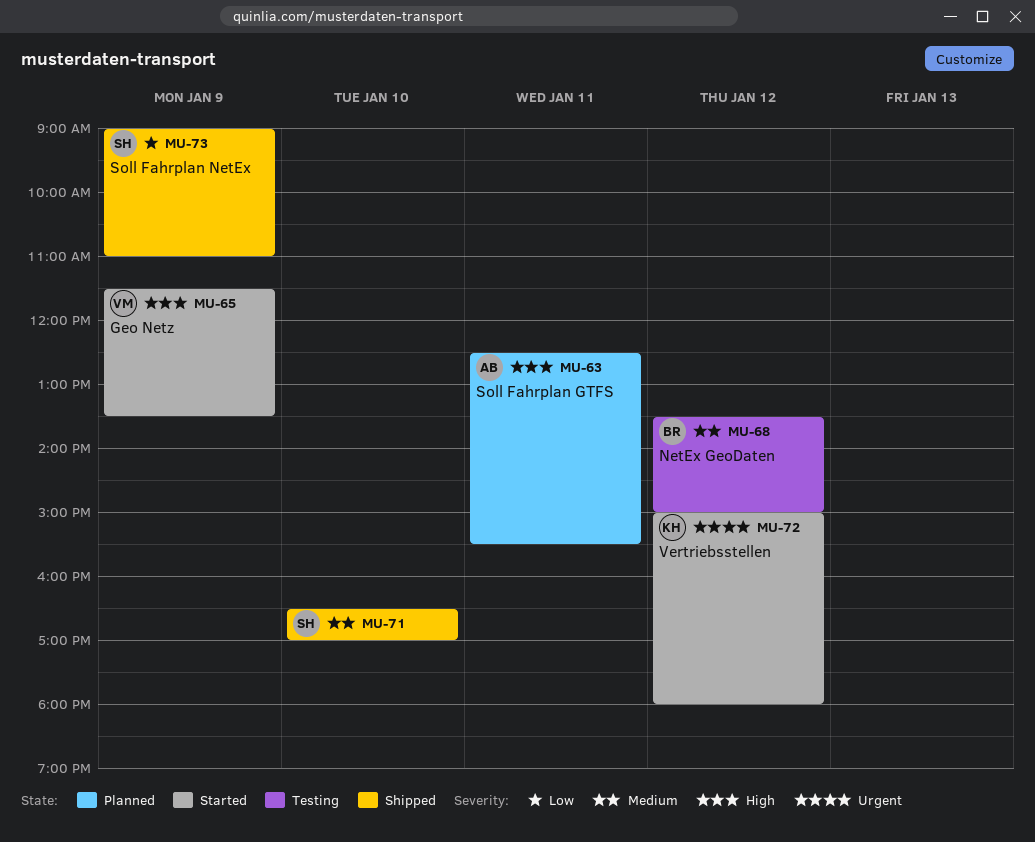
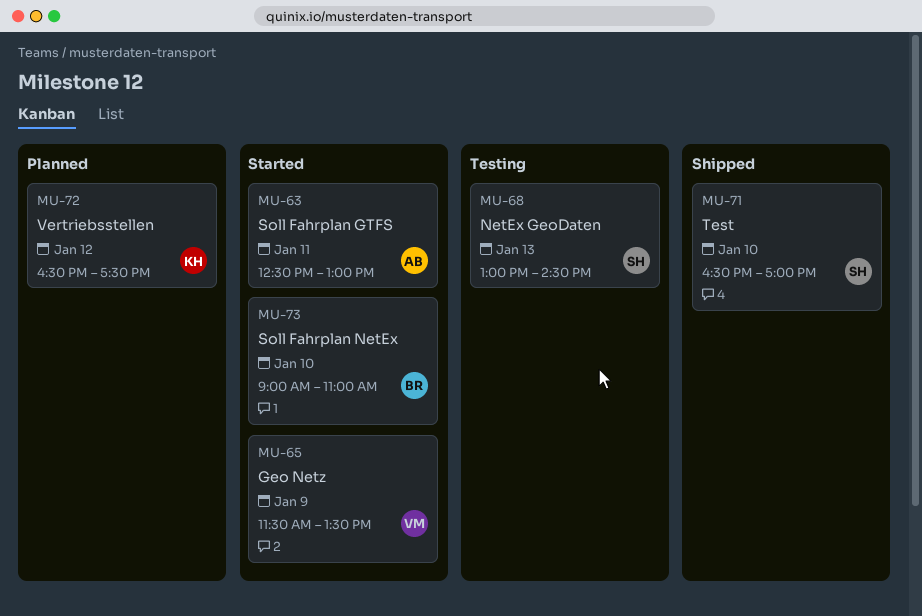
MU-63, status: Planned -> Started
MU-63, ends: 15:30 -> 13:00
MU-68, owner: BR -> SH
MU-68, day: Jan 12 -> Jan 13
MU-68, begins: 13:30 -> 13:00
MU-68, ends: 15:00 -> 14:30
MU-72, status: Started -> Planned
MU-72, begins: 15:00 -> 16:30
MU-72, ends: 18:00 -> 17:30
MU-73, status: Shipped -> Started
MU-73, owner: SH -> BR
MU-73, day: Jan 9 -> Jan 10

